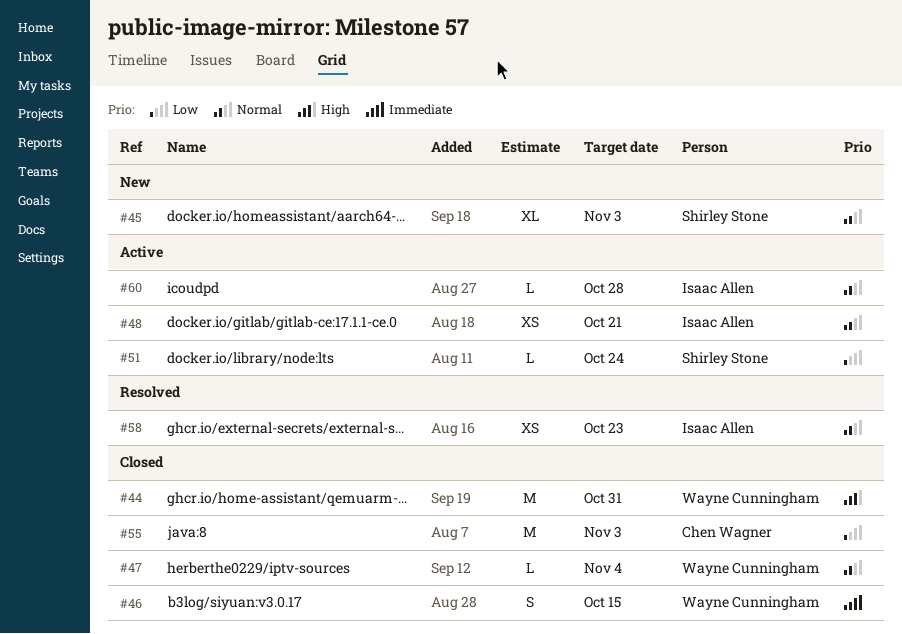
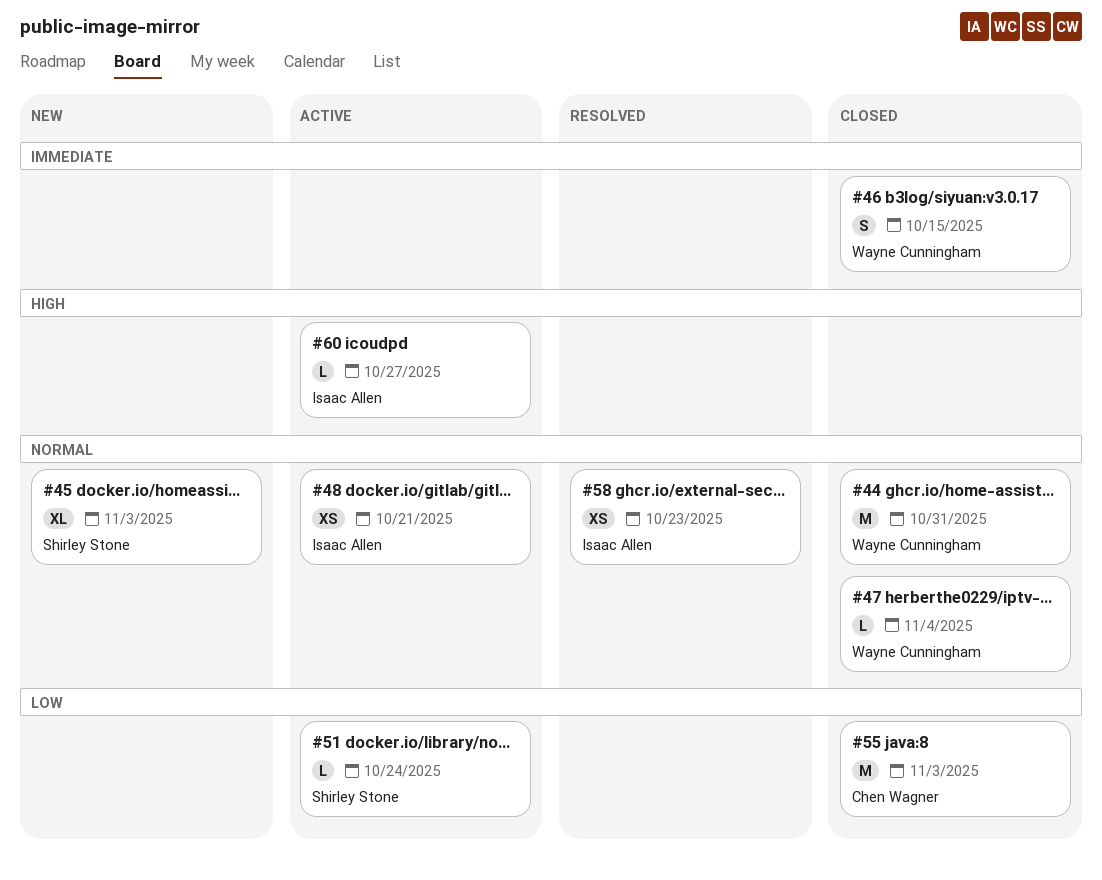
#44, priority: High -> Normal
#60, priority: Normal -> High
#60, due: Oct 28 -> Oct 27

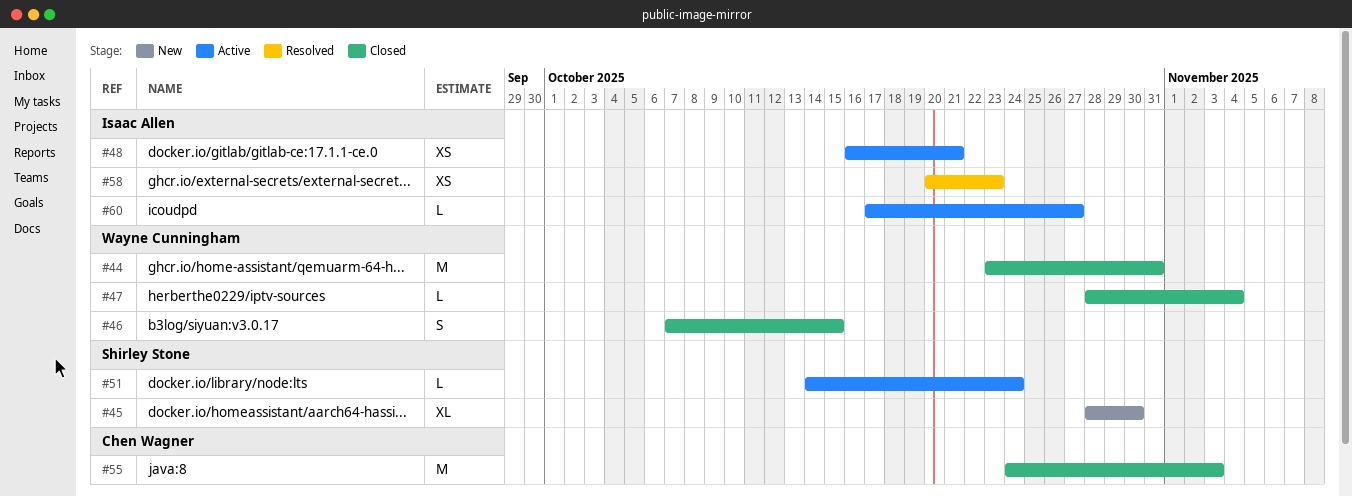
#45, due: Nov 3 -> Oct 30

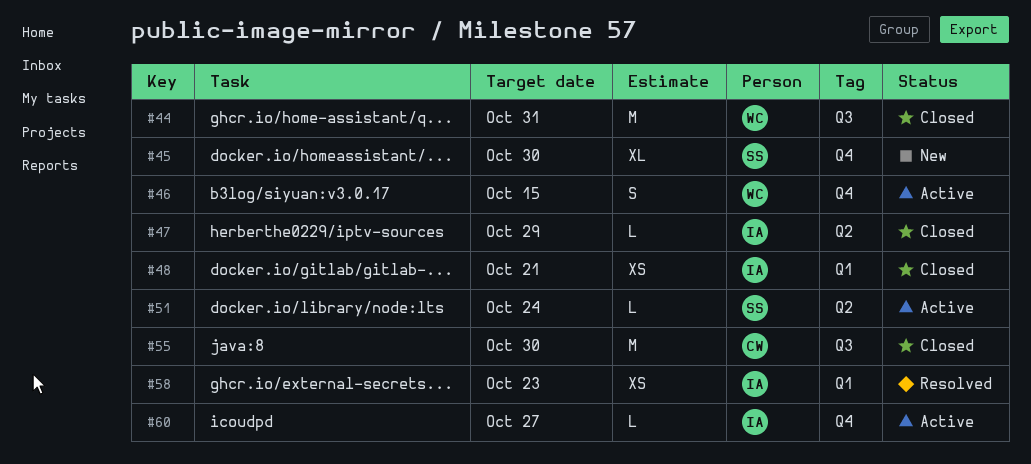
#46, status: Closed -> Active
#47, owner: Wayne Cunningham -> Isaac Allen
#47, due: Nov 4 -> Oct 29
#48, status: Active -> Closed
#55, due: Nov 3 -> Oct 30

